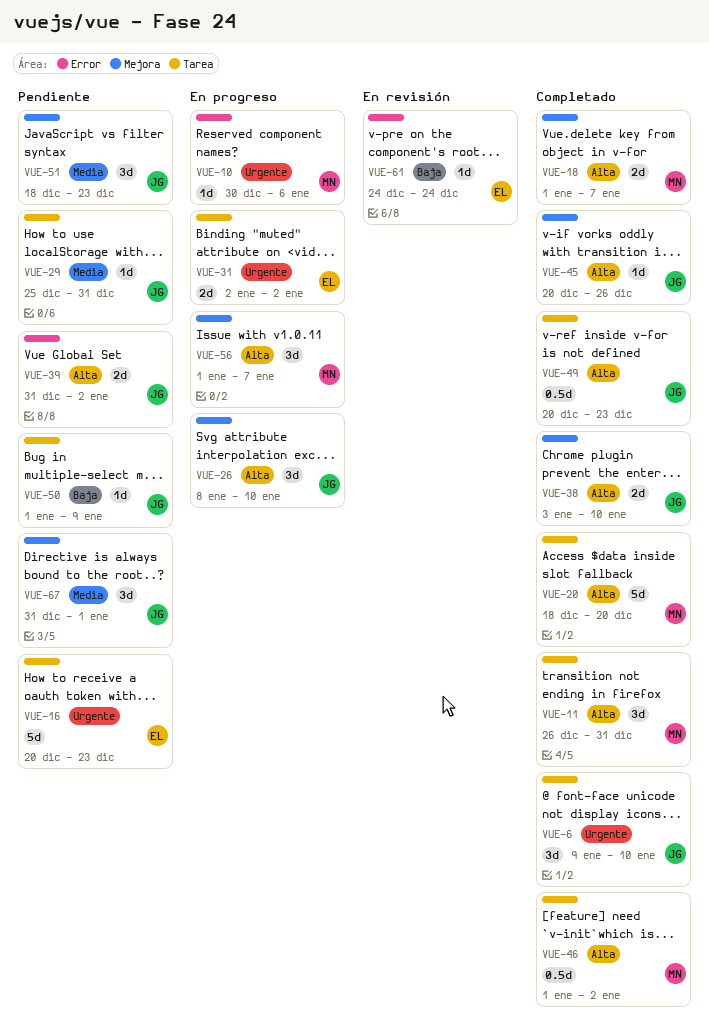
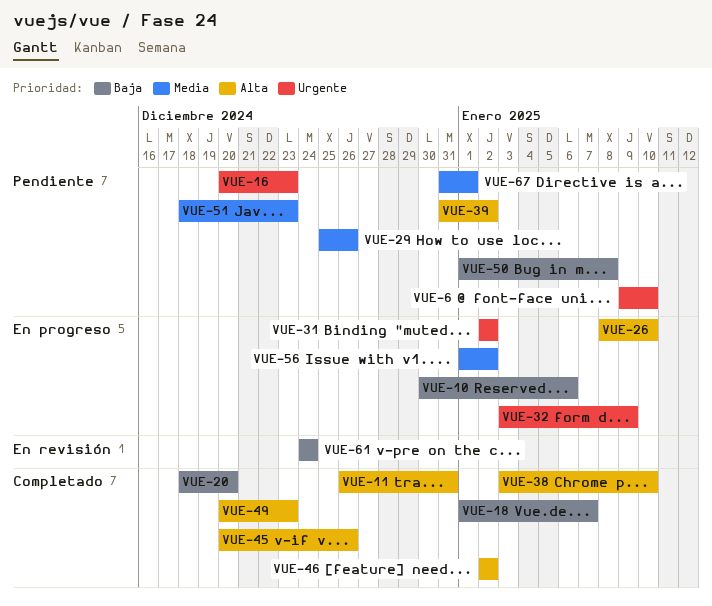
VUE-6, status: Completado -> Pendiente
VUE-10, priority: Urgente -> Baja
VUE-18, priority: Alta -> Baja
VUE-20, priority: Alta -> Baja
VUE-29, due: Dec 31 -> Dec 26
VUE-32: none -> present
VUE-46, start: Jan 1 -> Jan 2
VUE-50, due: Jan 9 -> Jan 8
VUE-56, priority: Alta -> Media
VUE-56, due: Jan 7 -> Jan 2

